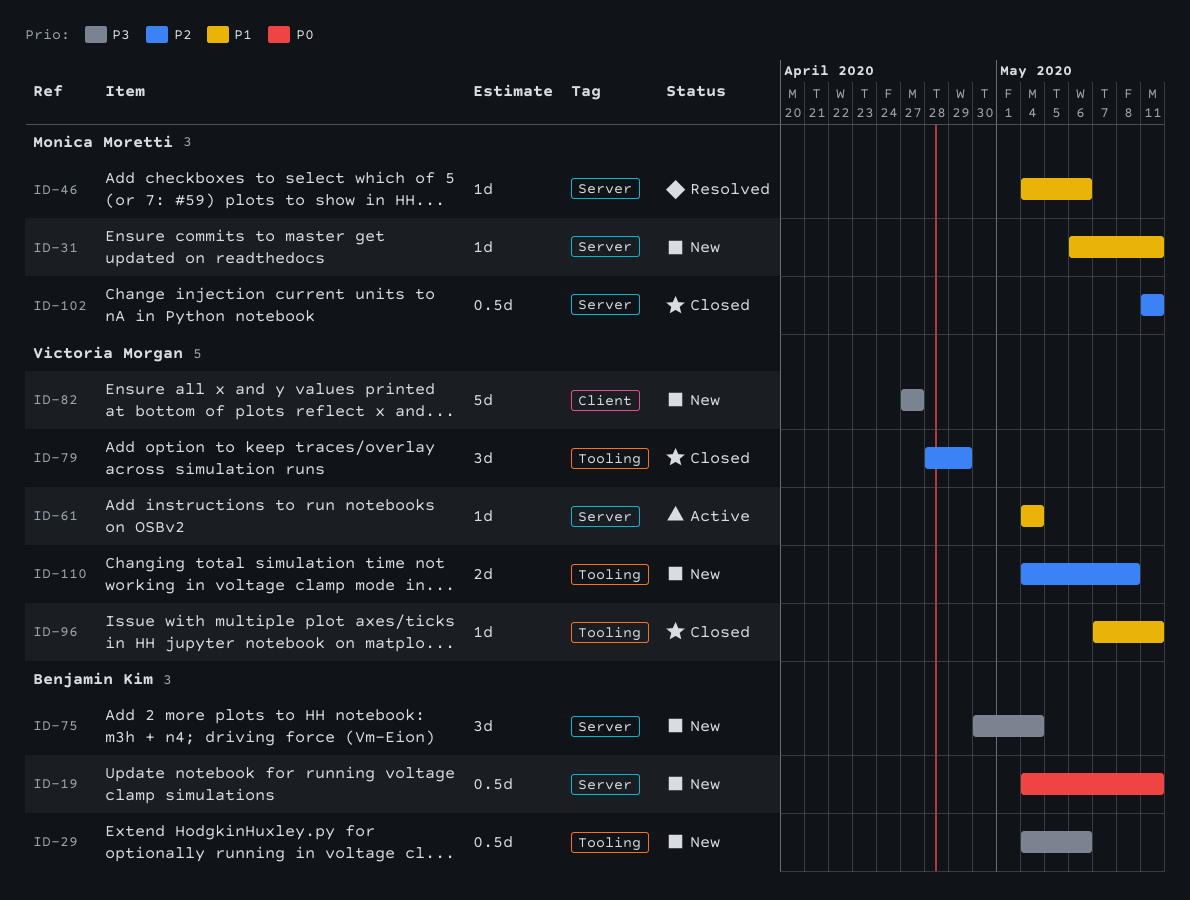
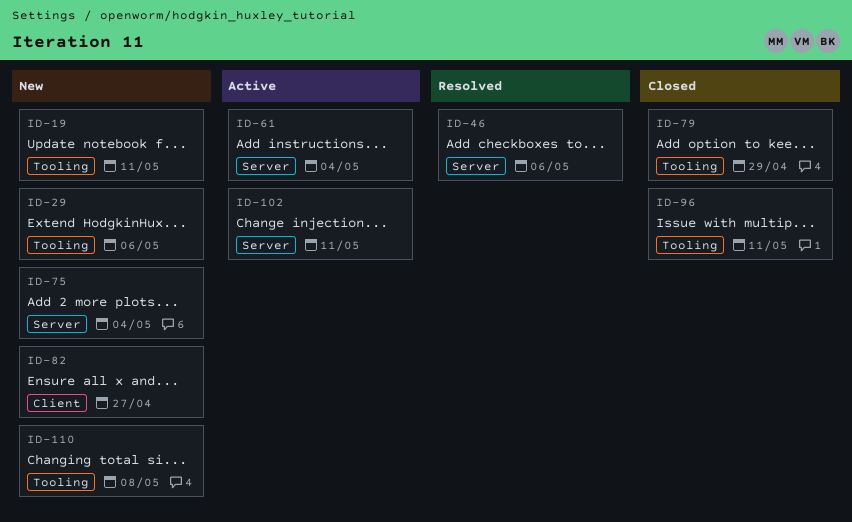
ID-19, label: Server -> Tooling
ID-31: present -> none
ID-102, status: Closed -> Active

